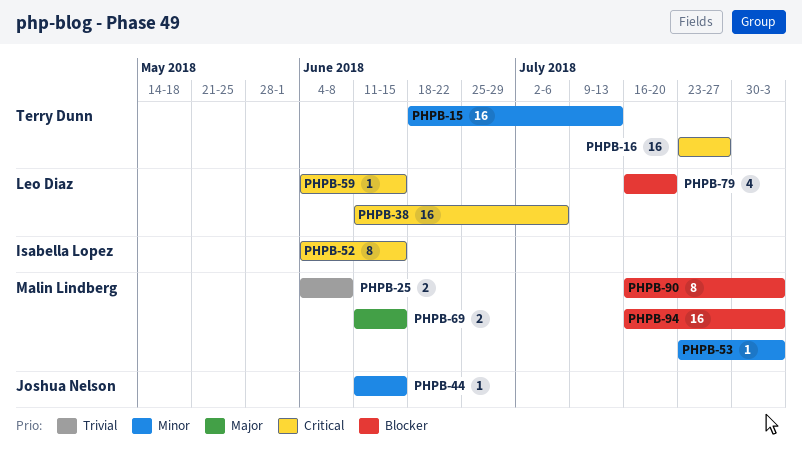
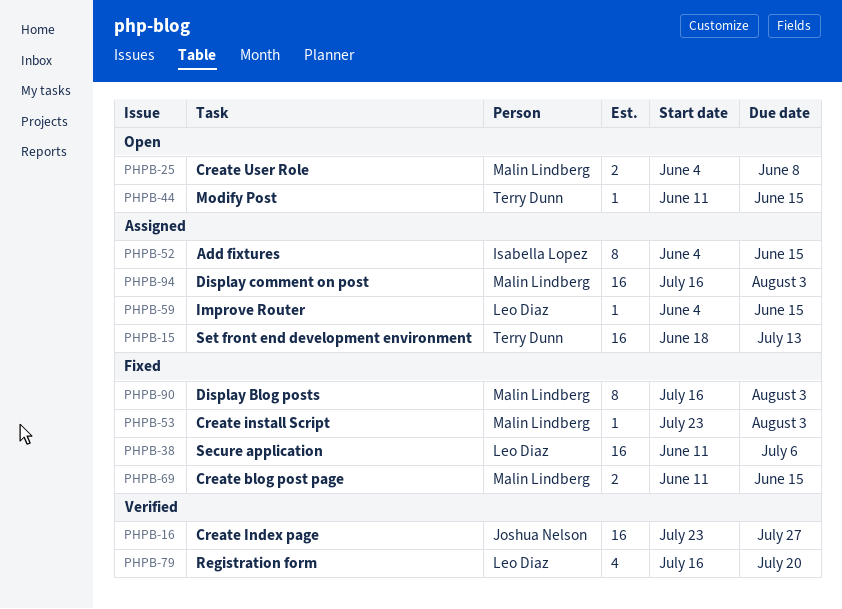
PHPB-16, owner: Terry Dunn -> Joshua Nelson
PHPB-44, owner: Joshua Nelson -> Terry Dunn

